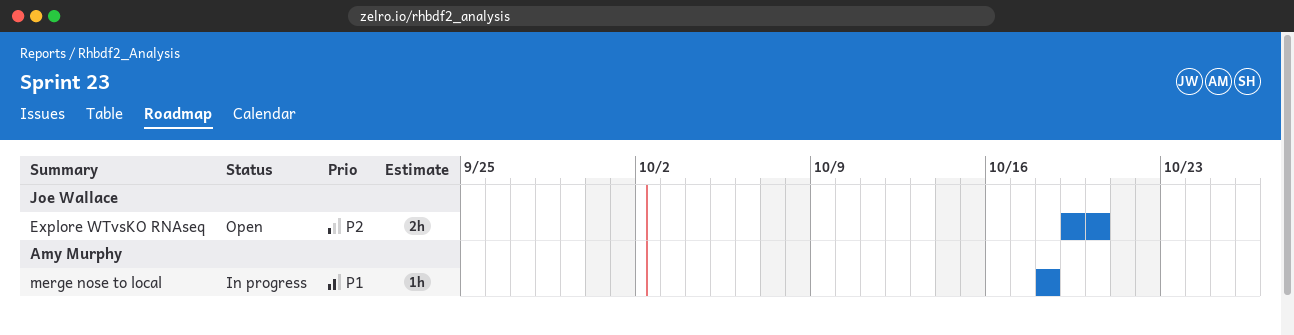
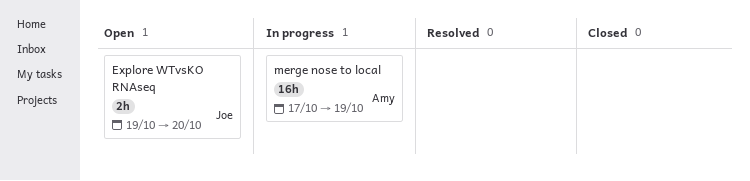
merge nose to local, estimate: 1h -> 16h
merge nose to local, start: Oct 18 -> Oct 17
merge nose to local, due: Oct 18 -> Oct 19

